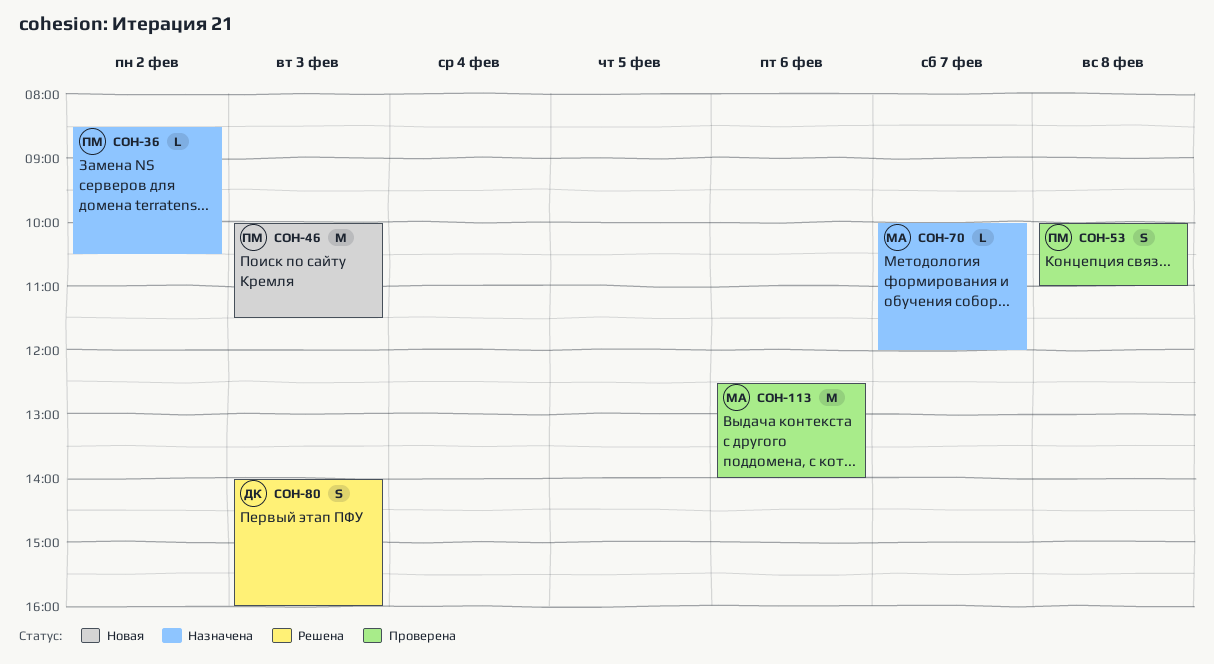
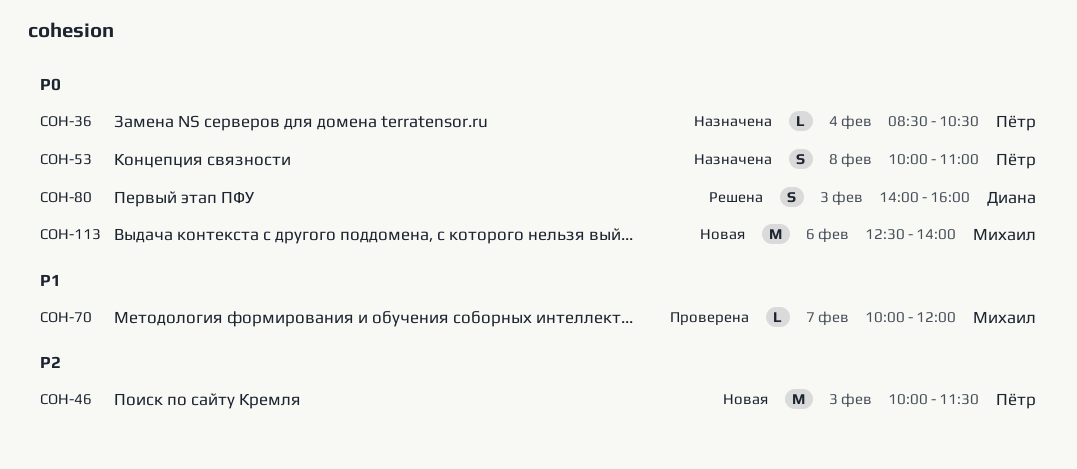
COH-36, day: Feb 2 -> Feb 4
COH-53, status: Проверена -> Назначена
COH-70, status: Назначена -> Проверена
COH-113, status: Проверена -> Новая

